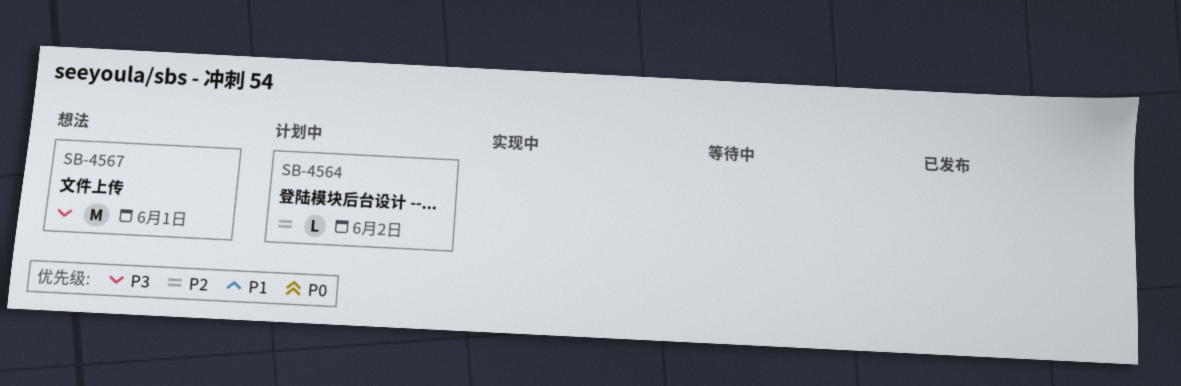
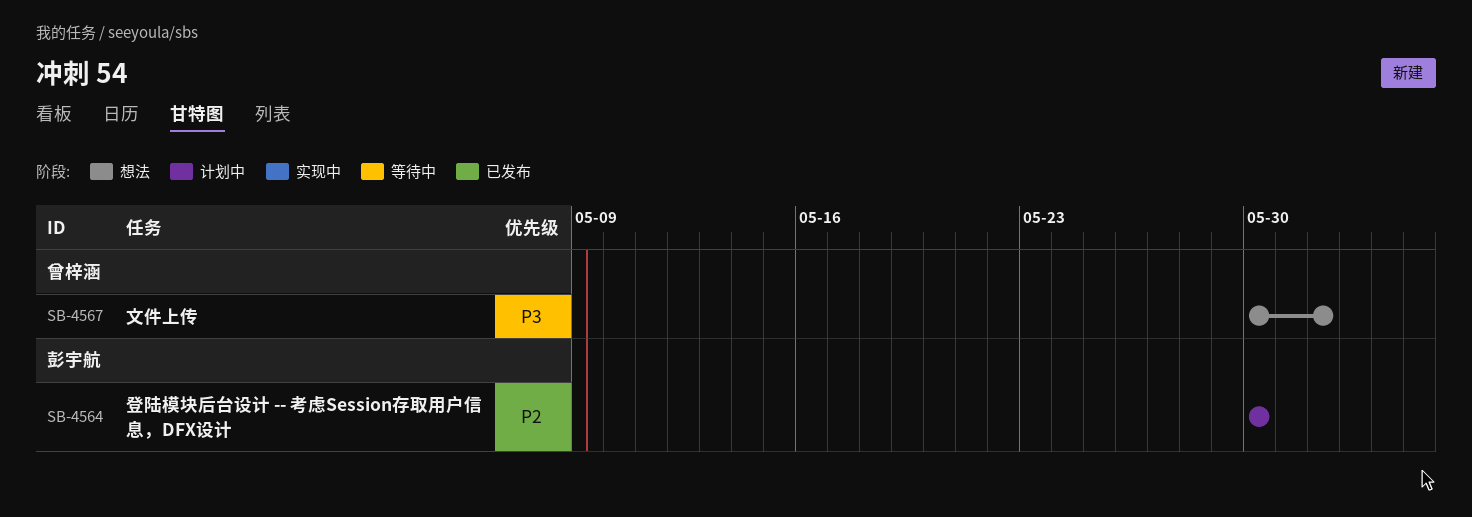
SB-4564, due: Jun 2 -> May 30

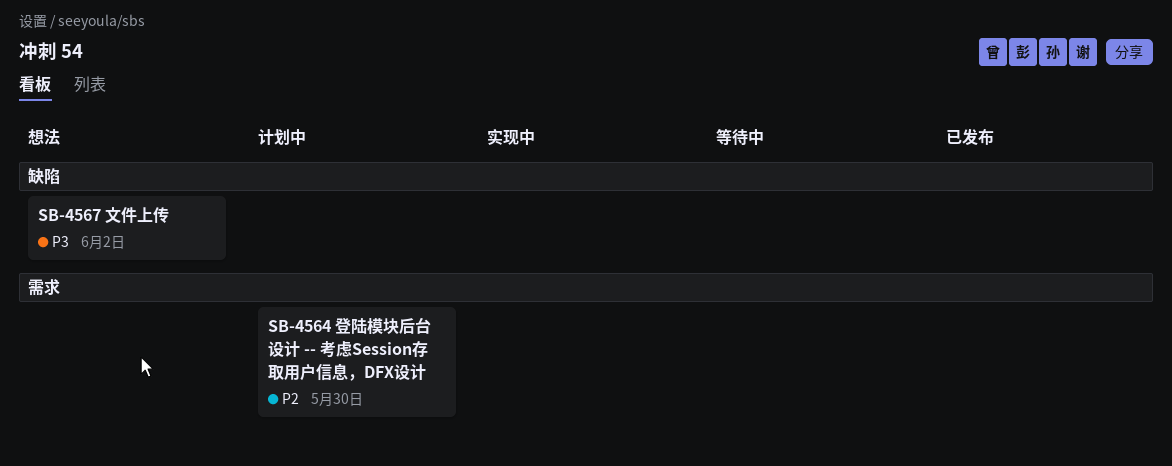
SB-4567, due: Jun 1 -> Jun 2

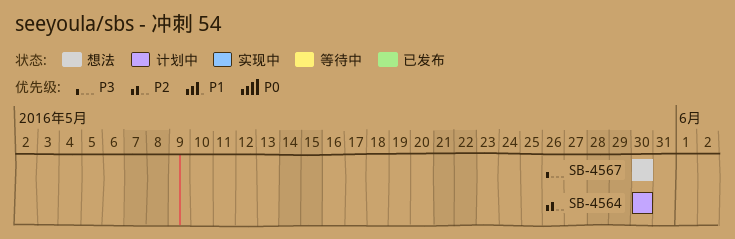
SB-4567, due: Jun 2 -> May 30

